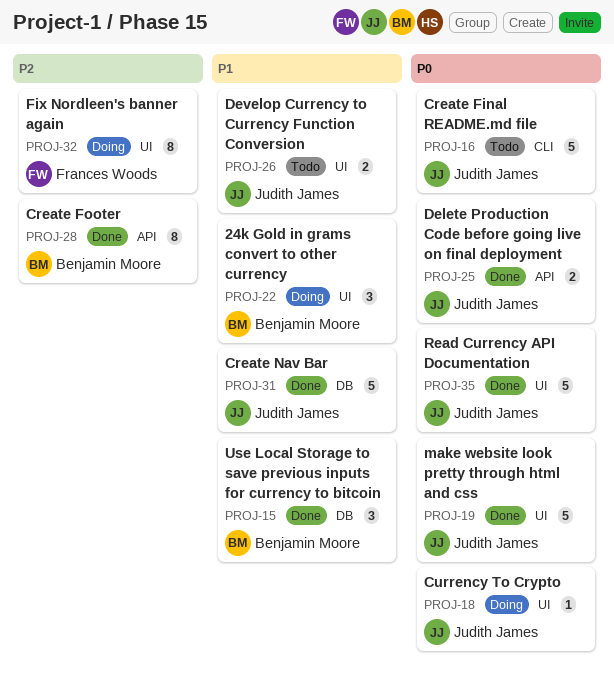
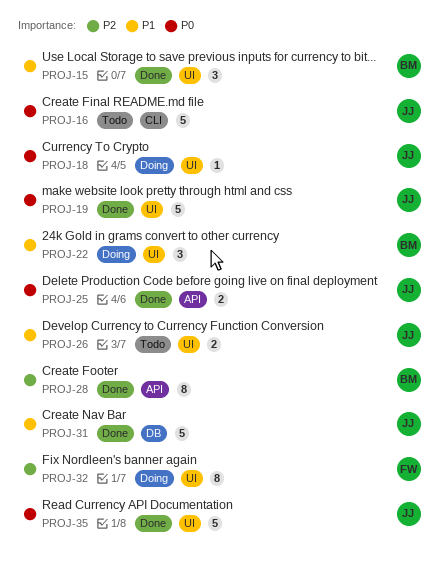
PROJ-15, label: DB -> UI

